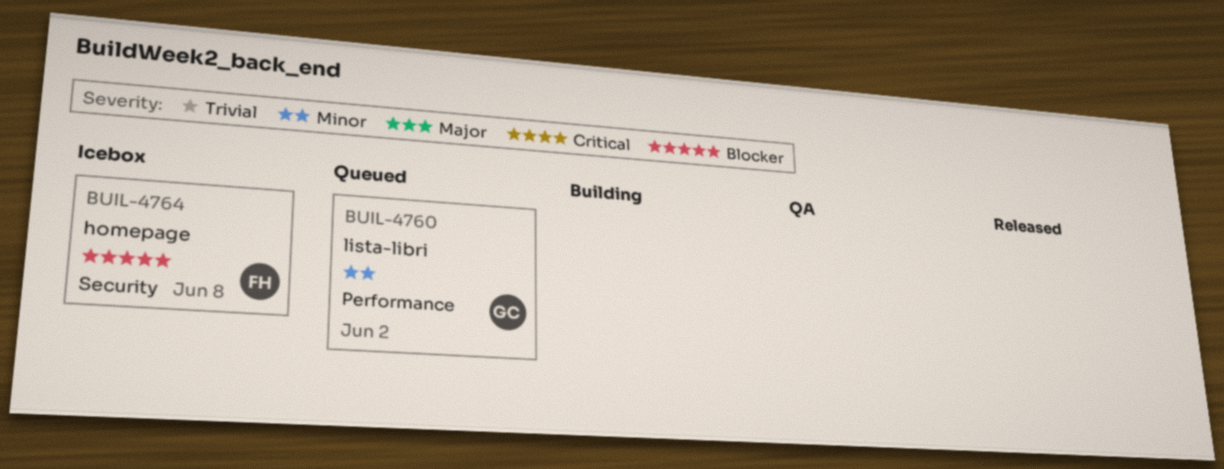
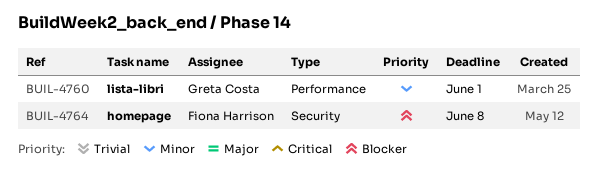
BUIL-4760, due: Jun 2 -> Jun 1

